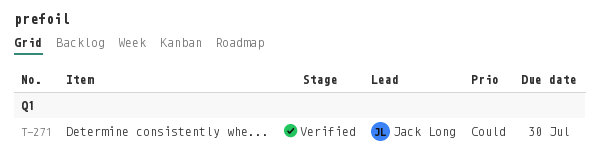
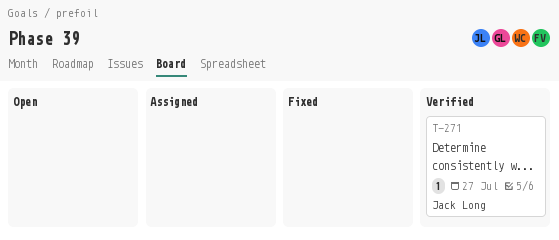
T-271, due: Jul 30 -> Jul 27

